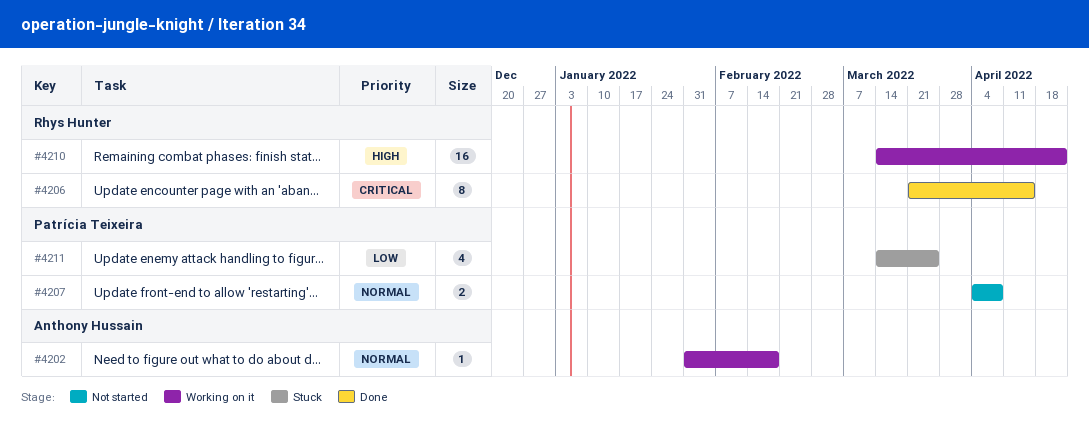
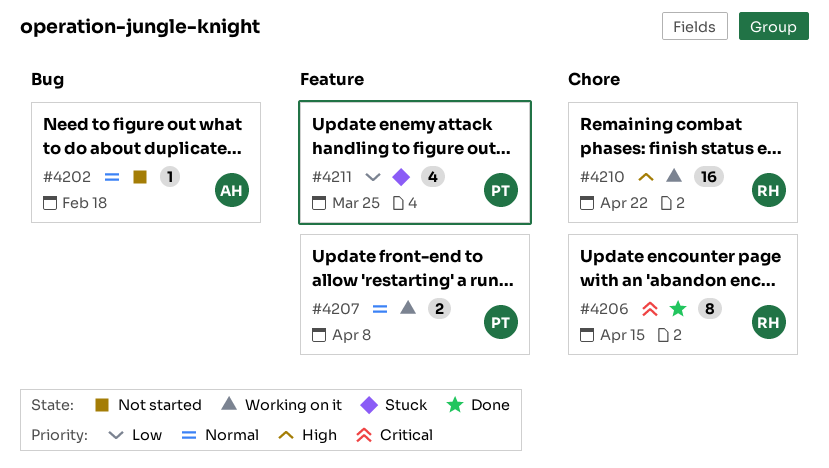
#4202, status: Working on it -> Not started
#4207, status: Not started -> Working on it

